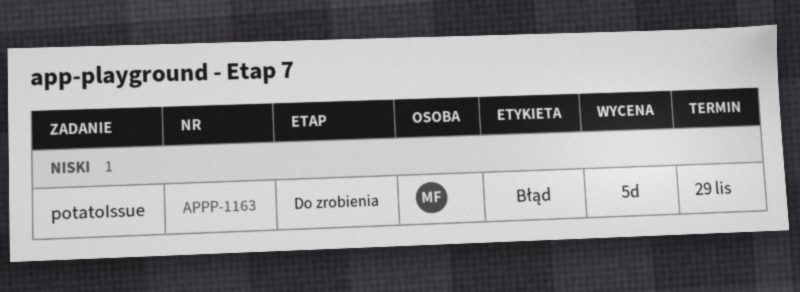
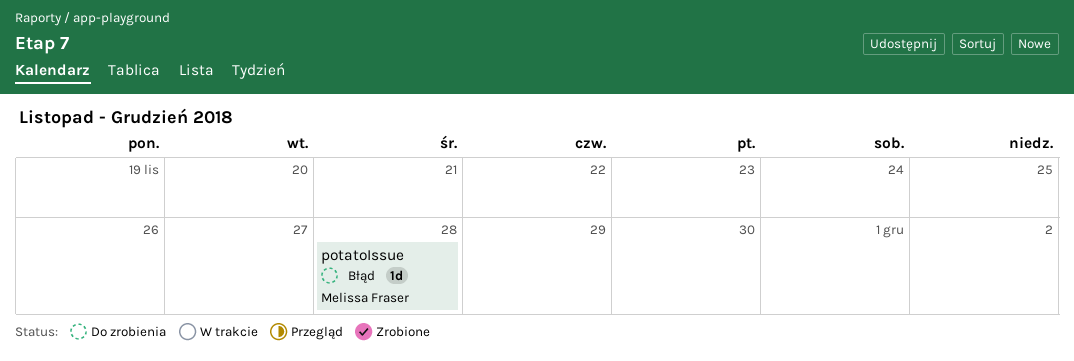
potatoIssue, estimate: 5d -> 1d
potatoIssue, due: Nov 29 -> Nov 28

